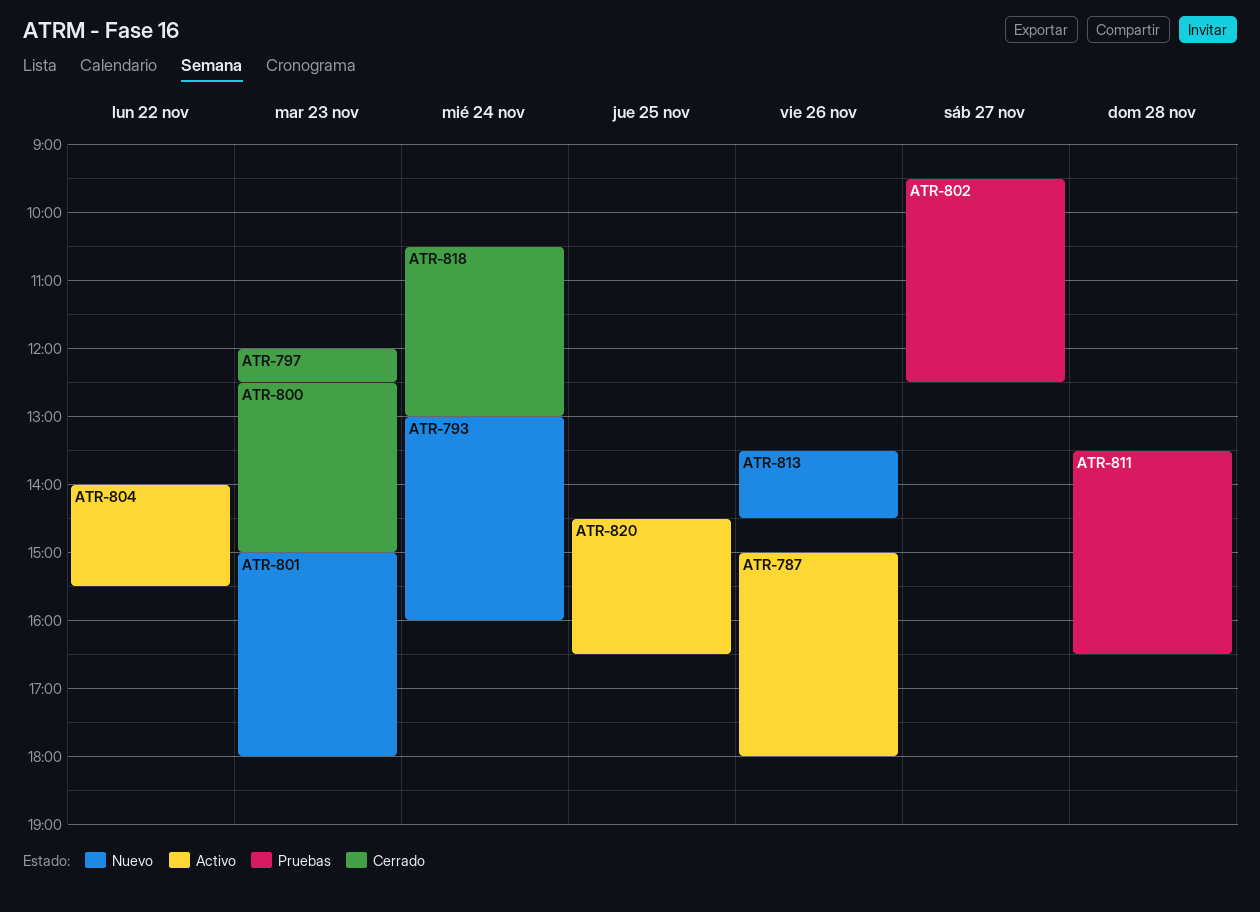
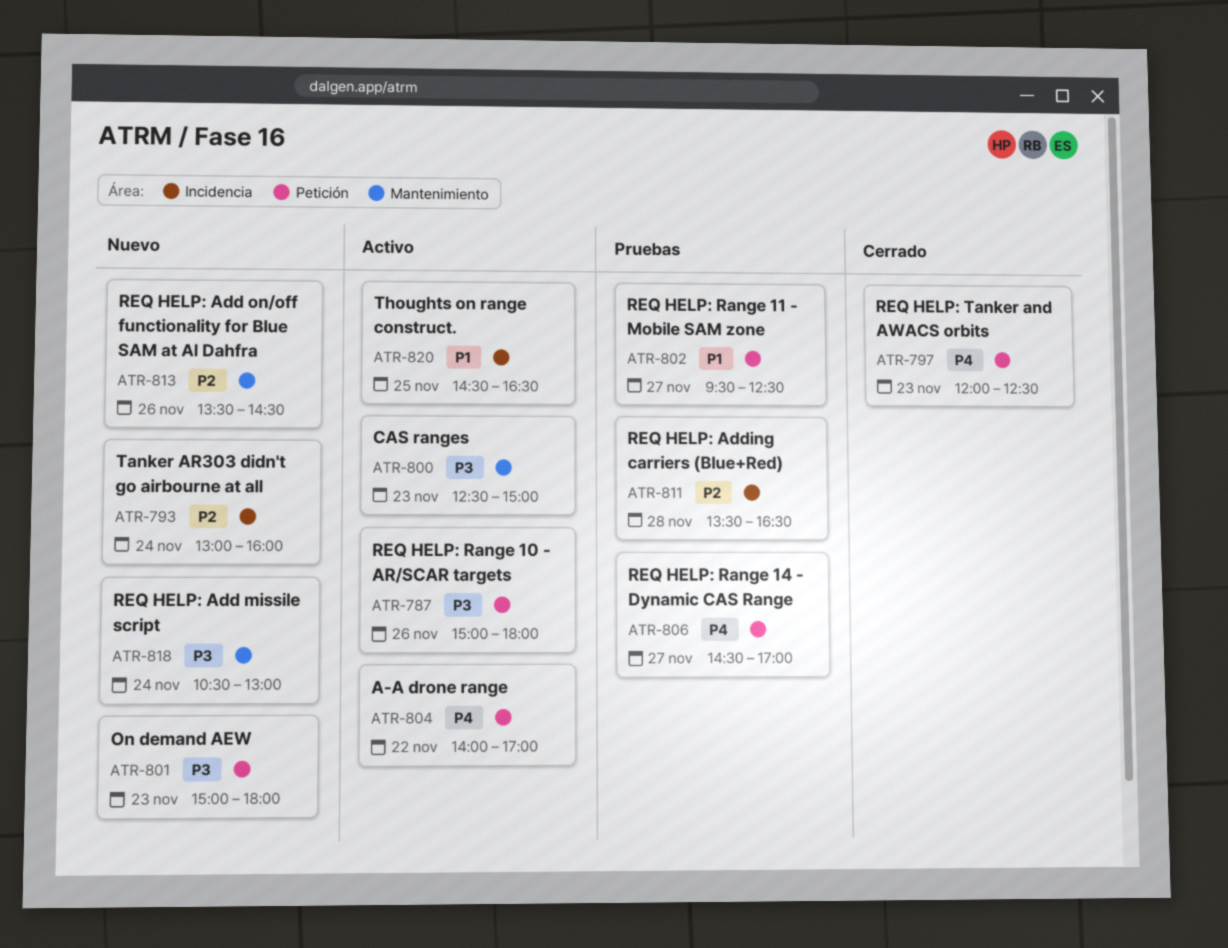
ATR-800, status: Cerrado -> Activo
ATR-804, ends: 15:30 -> 17:00
ATR-806: none -> present
ATR-818, status: Cerrado -> Nuevo

